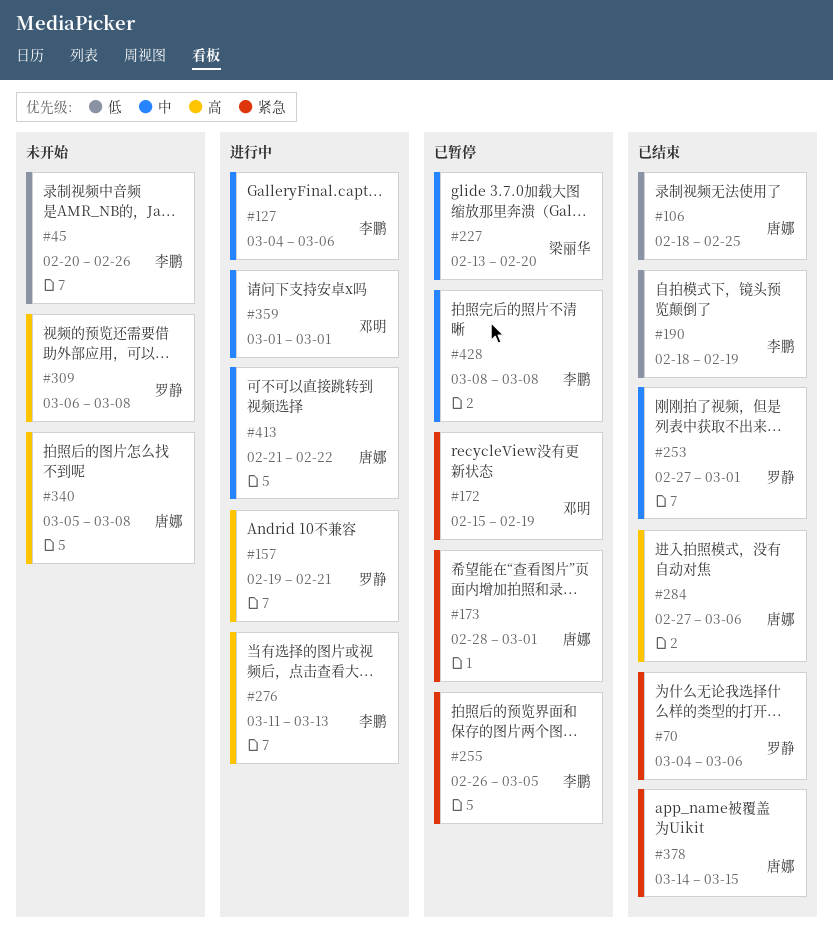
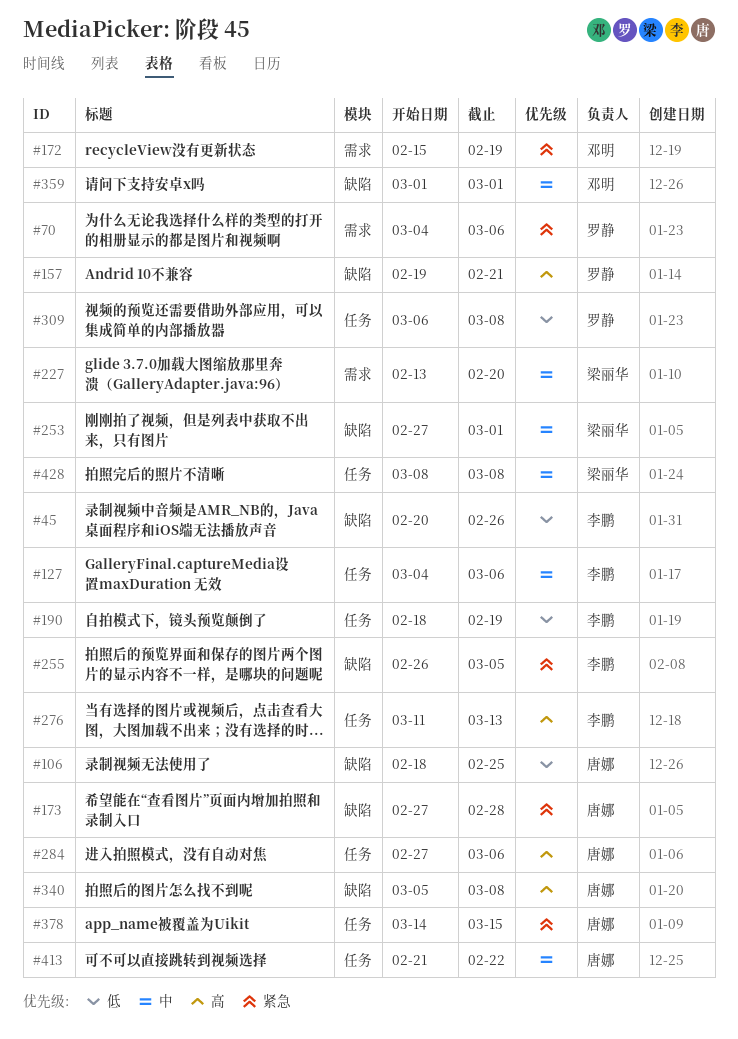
#173, start: Feb 28 -> Feb 27
#173, due: Mar 1 -> Feb 28
#253, owner: 罗静 -> 梁丽华
#309, priority: 高 -> 低
#428, owner: 李鹏 -> 梁丽华

